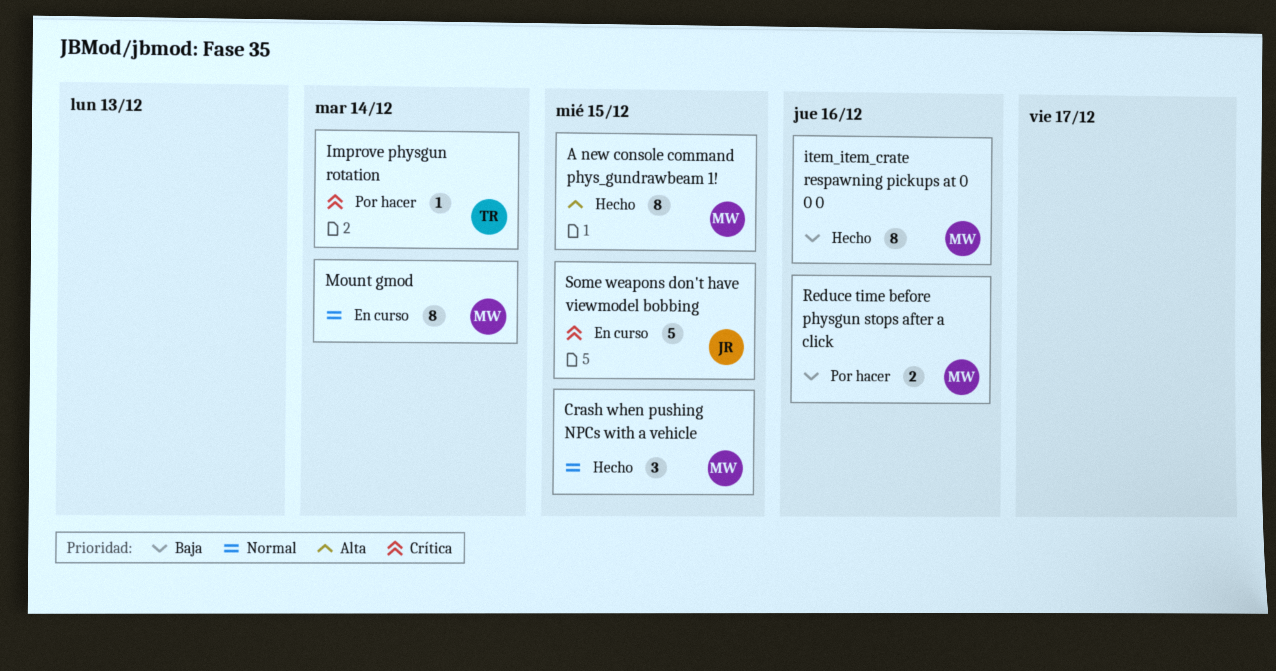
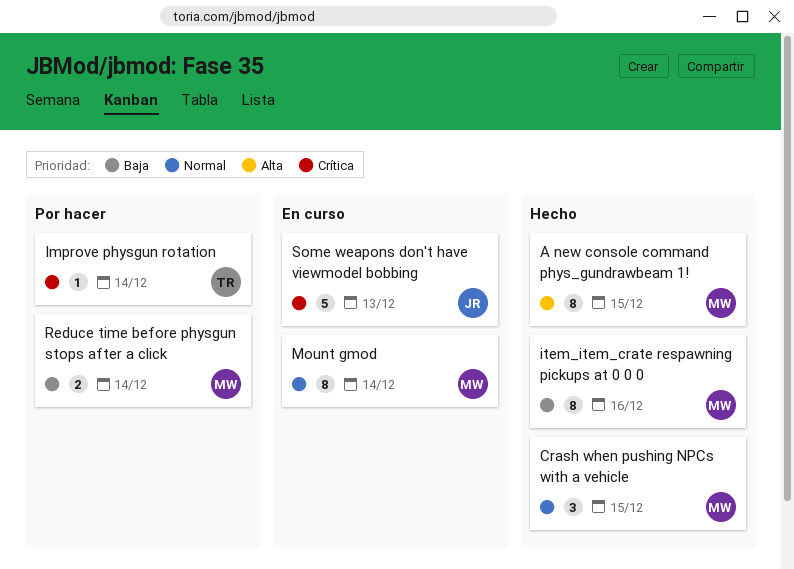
Reduce time before physgun stops after a click, due: Dec 16 -> Dec 14
Some weapons don't have viewmodel bobbing, due: Dec 15 -> Dec 13

